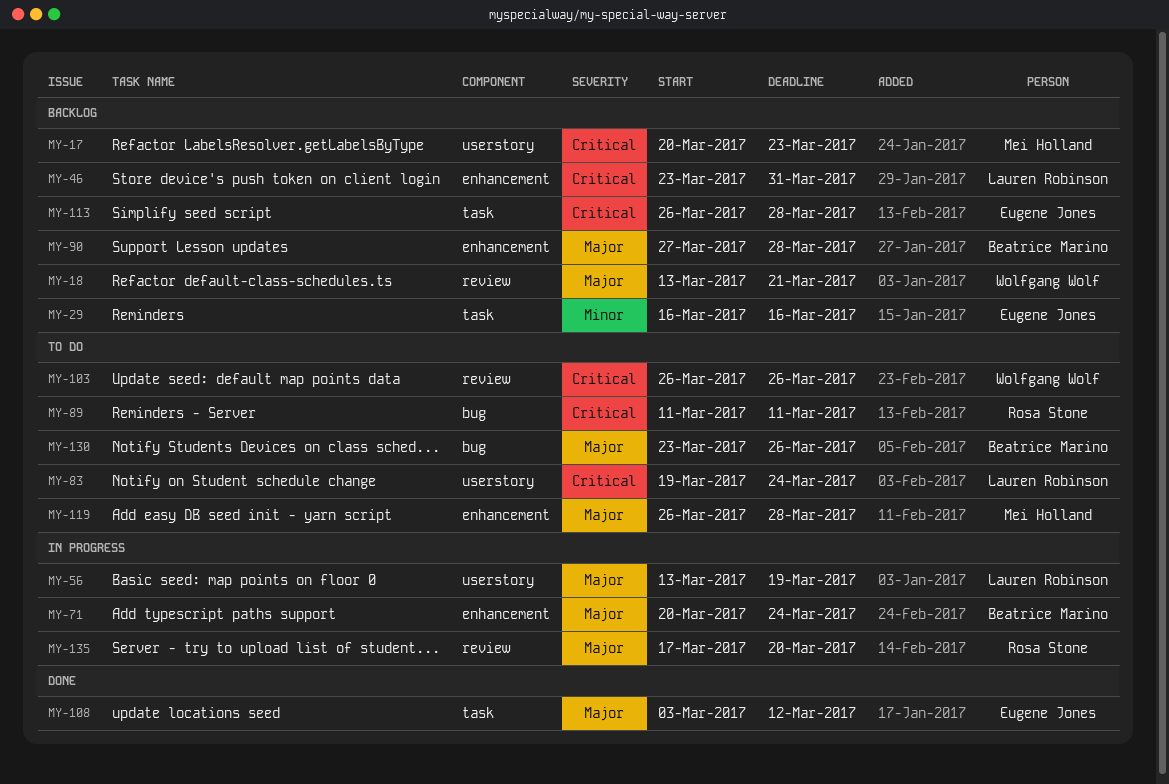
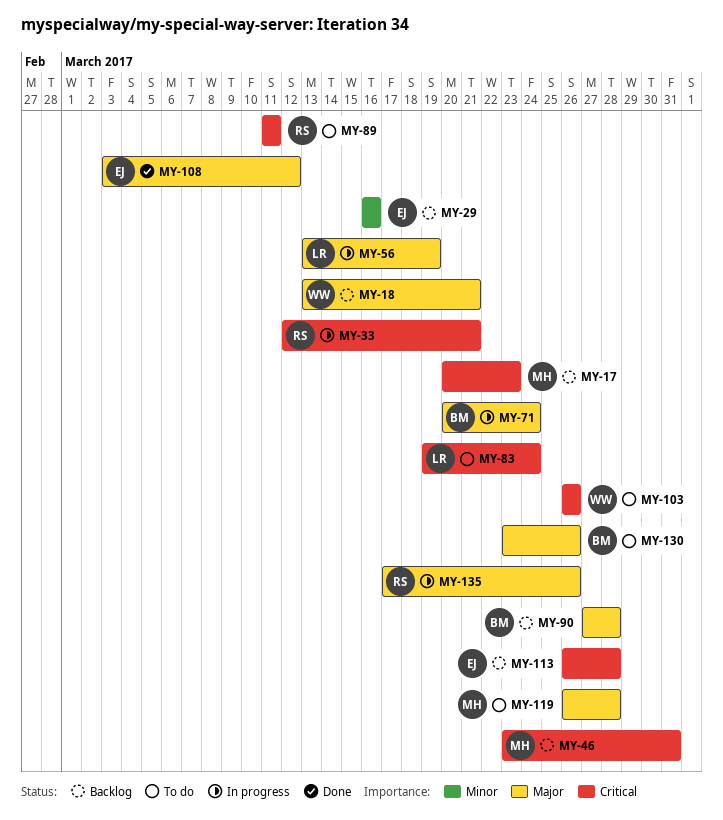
MY-33: none -> present
MY-46, owner: Lauren Robinson -> Mei Holland
MY-135, due: Mar 20 -> Mar 26

